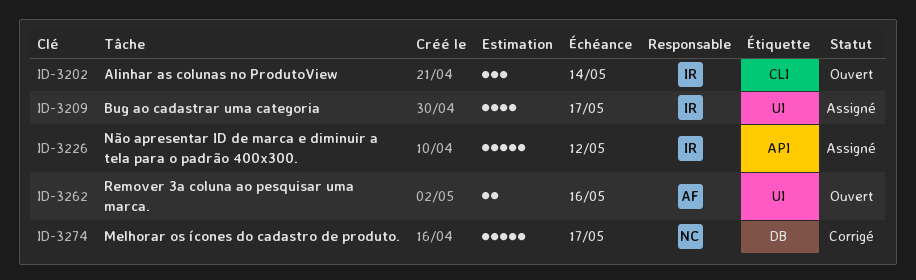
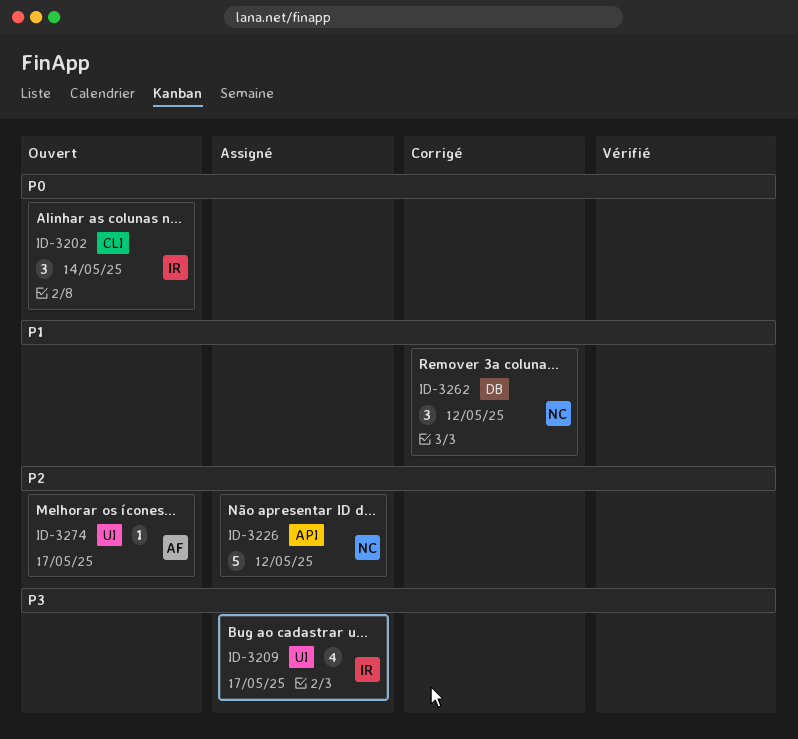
ID-3226, owner: IR -> NC
ID-3262, status: Ouvert -> Corrigé
ID-3262, owner: AF -> NC
ID-3262, label: UI -> DB
ID-3262, estimate: 2 -> 3
ID-3262, due: May 16 -> May 12
ID-3274, status: Corrigé -> Ouvert
ID-3274, owner: NC -> AF
ID-3274, label: DB -> UI
ID-3274, estimate: 5 -> 1

